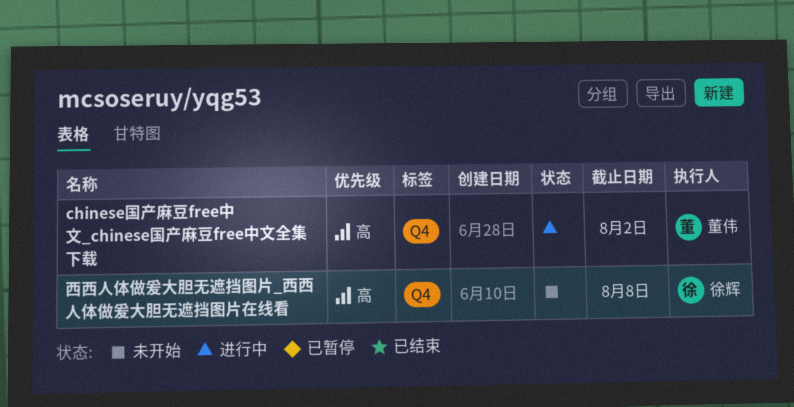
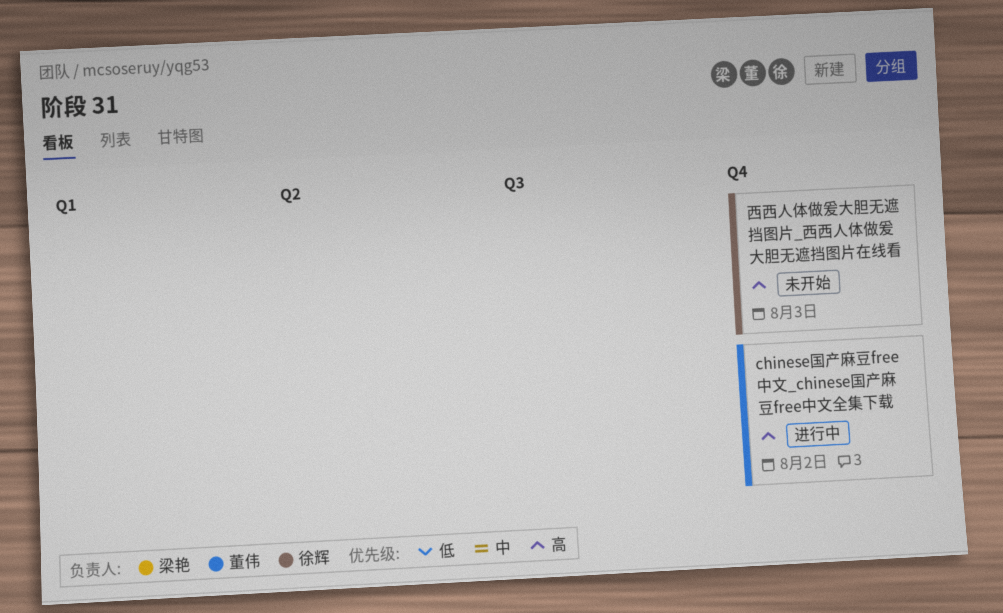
西西人体做爰大胆无遮挡图片_西西人体做爰大胆无遮挡图片在线看, due: Aug 8 -> Aug 3

